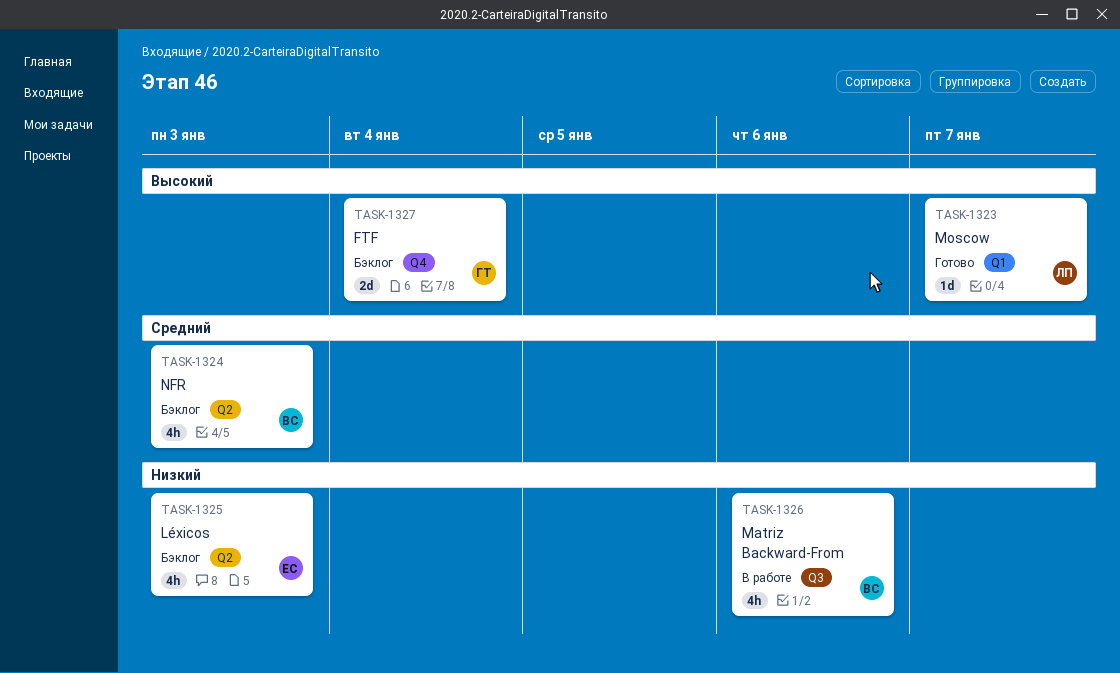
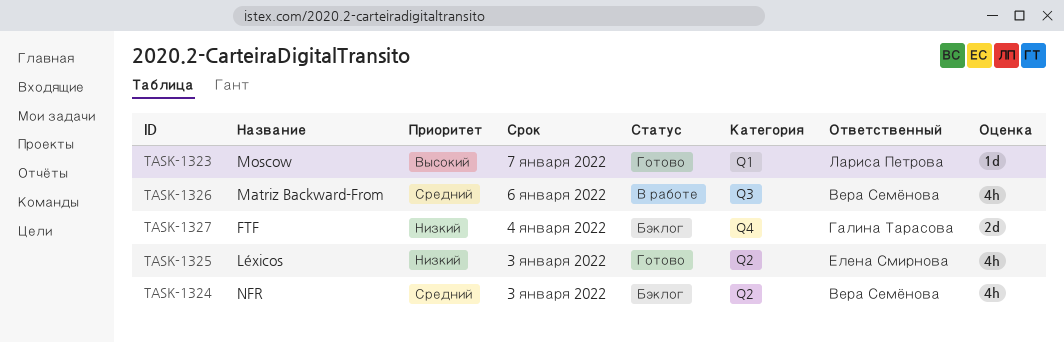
TASK-1325, status: Бэклог -> Готово
TASK-1326, priority: Низкий -> Средний
TASK-1327, priority: Высокий -> Низкий

